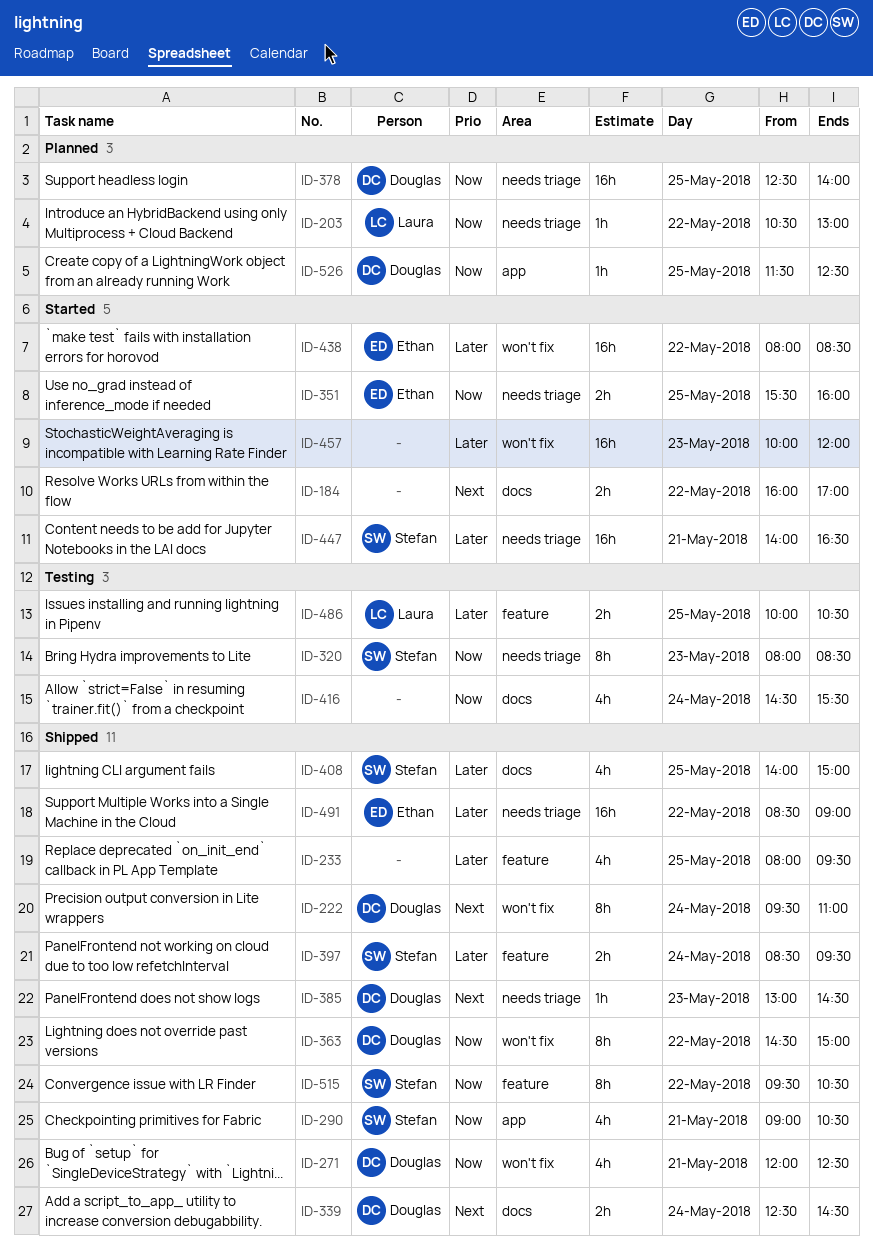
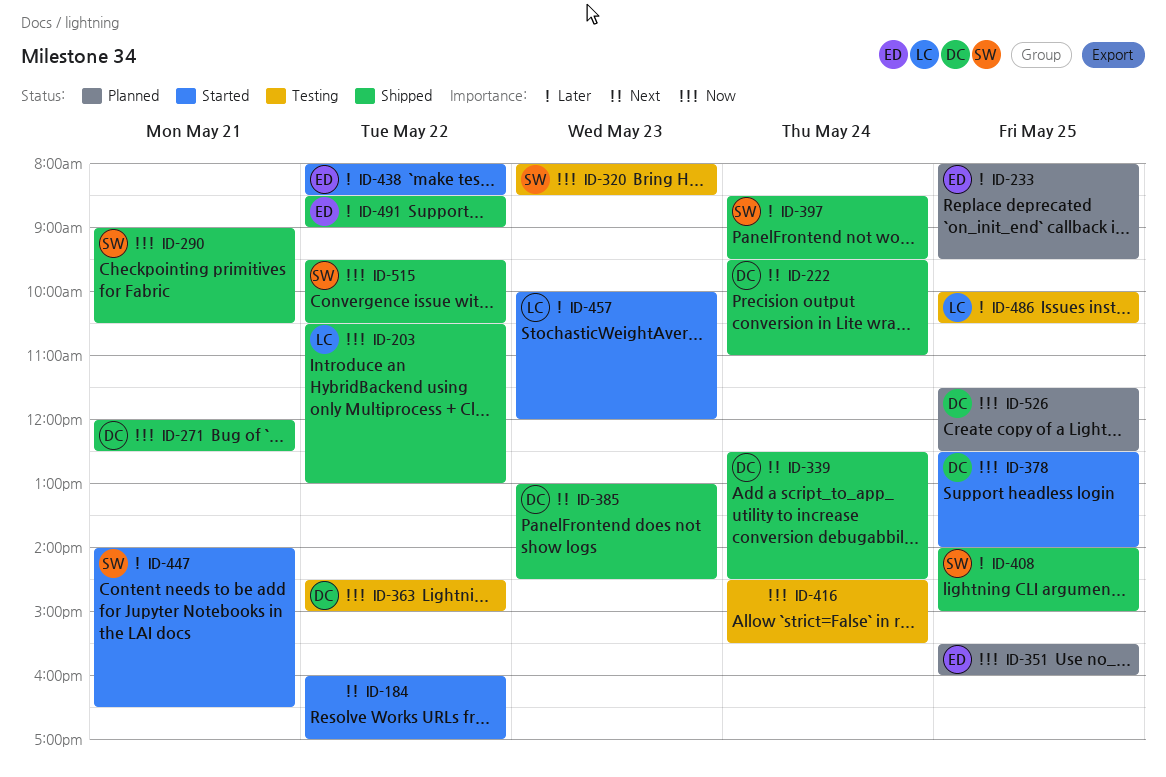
ID-203, status: Planned -> Shipped
ID-233, status: Shipped -> Planned
ID-233, owner: none -> Ethan
ID-351, status: Started -> Planned
ID-363, status: Shipped -> Testing
ID-378, status: Planned -> Started
ID-457, owner: none -> Laura

